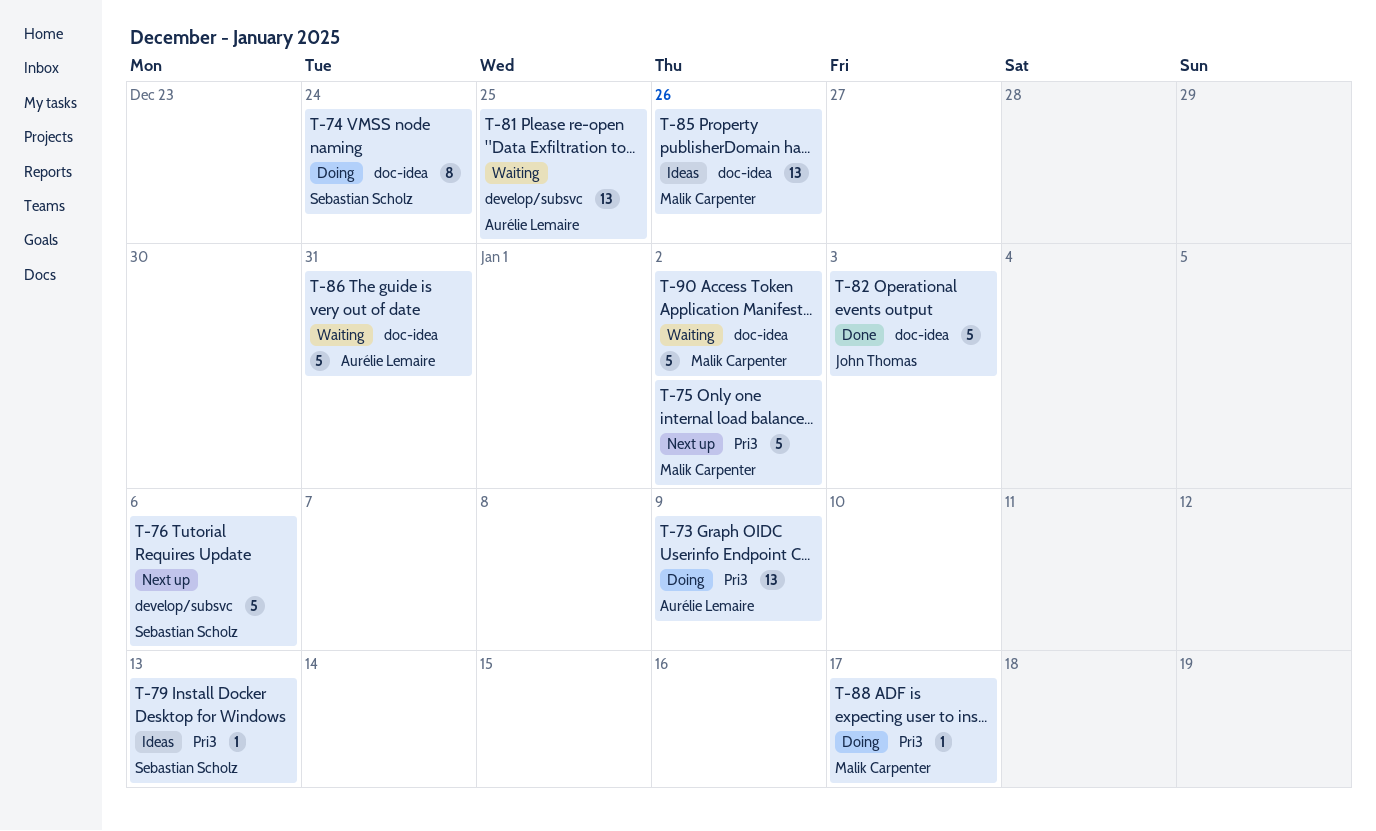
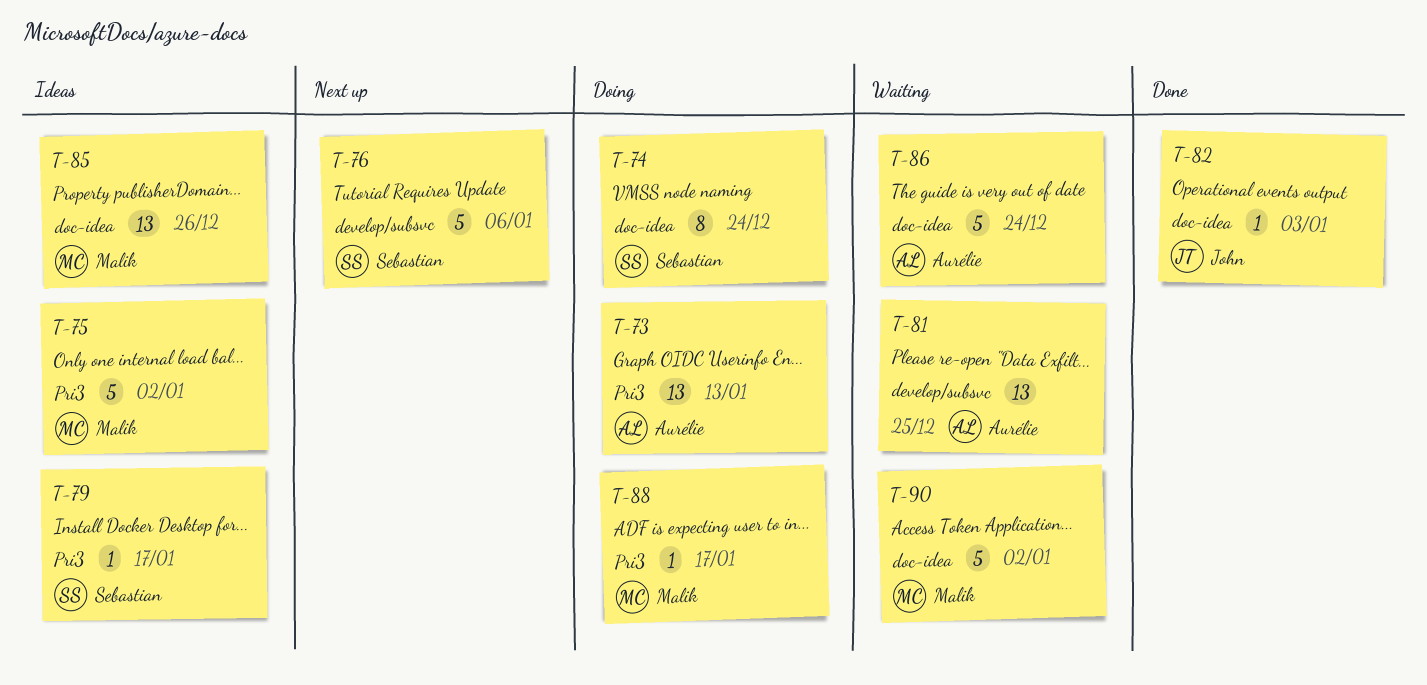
T-73, due: Jan 9 -> Jan 13
T-75, status: Next up -> Ideas
T-79, due: Jan 13 -> Jan 17
T-82, estimate: 5 -> 1
T-86, due: Dec 31 -> Dec 24

